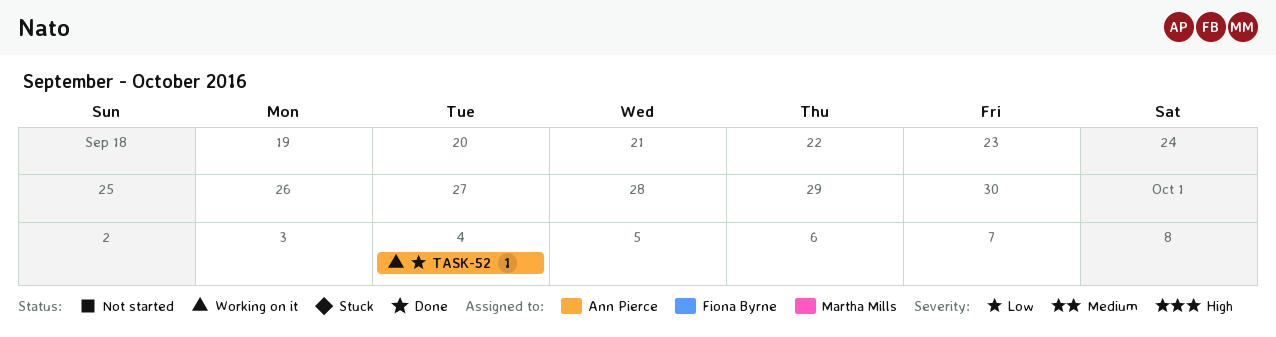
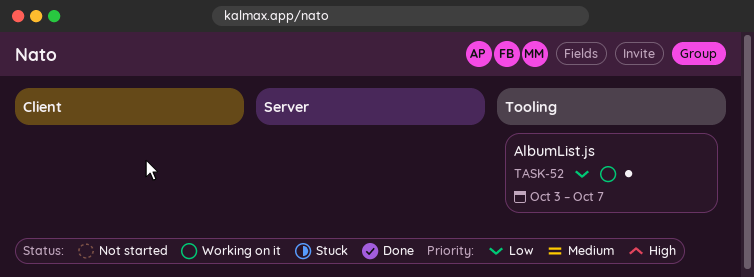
TASK-52, start: Oct 4 -> Oct 3
TASK-52, due: Oct 4 -> Oct 7

